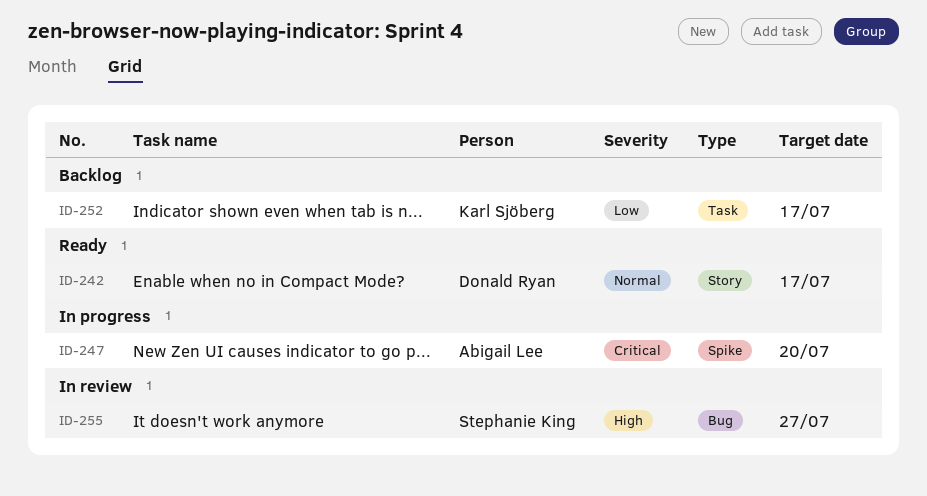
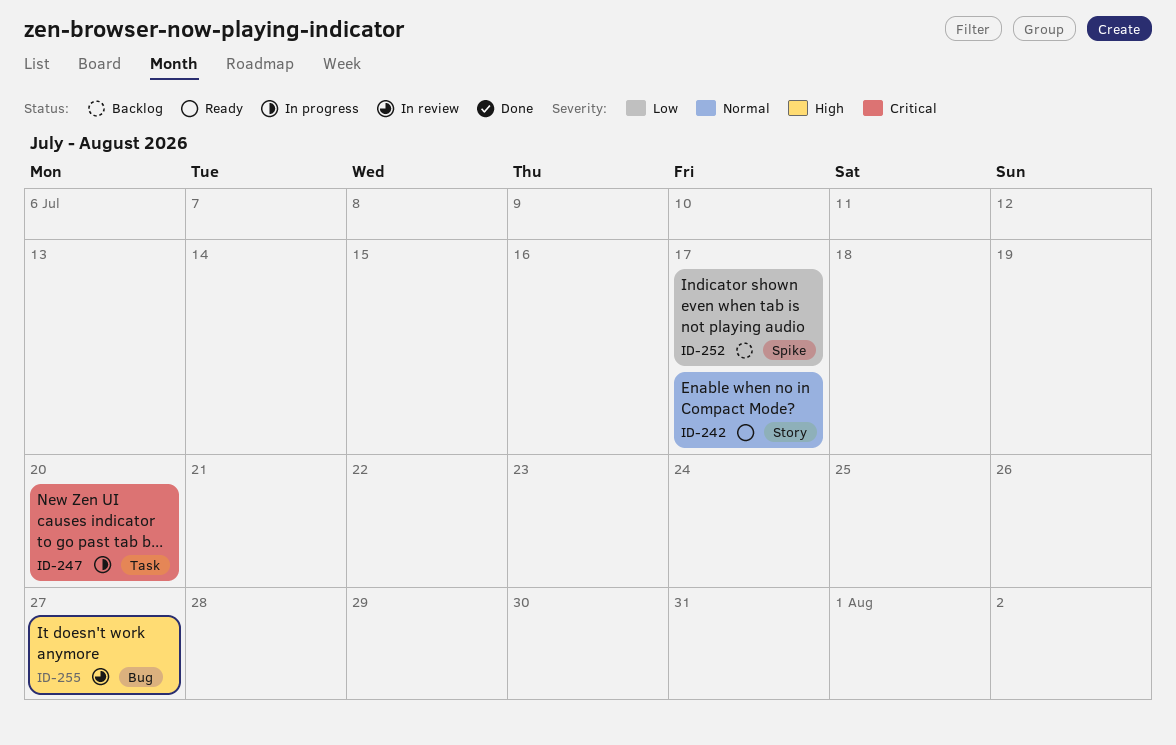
ID-247, label: Spike -> Task
ID-252, label: Task -> Spike

